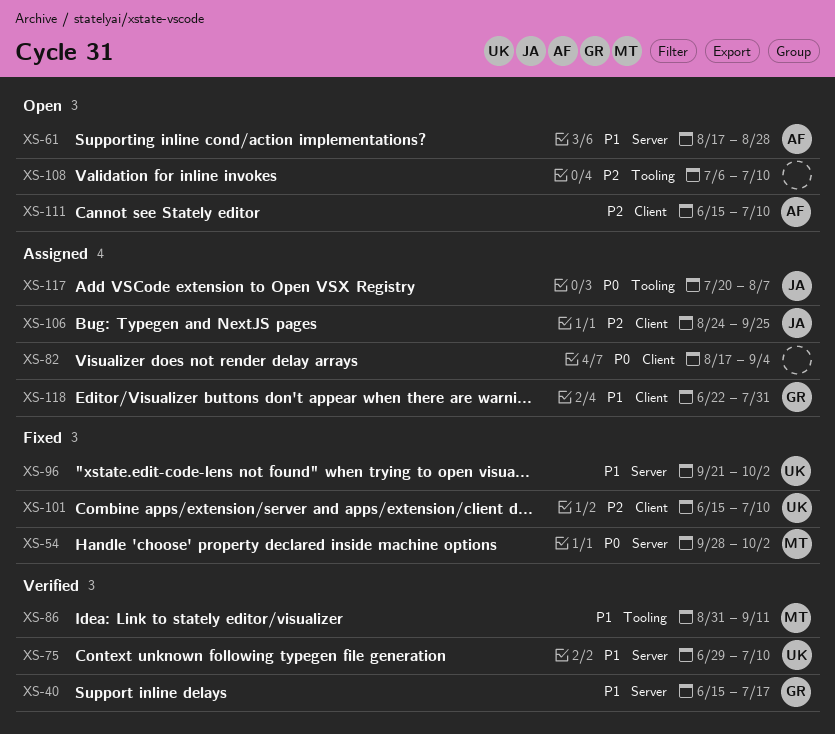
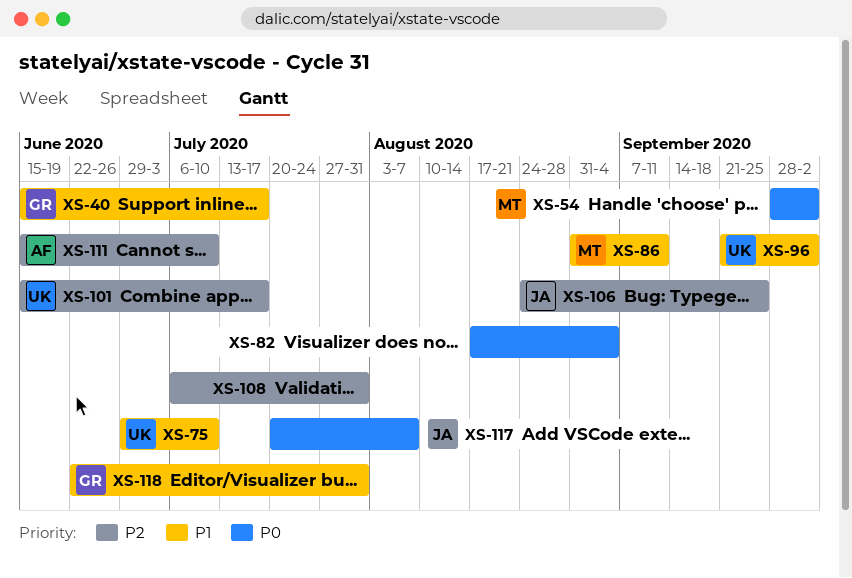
XS-61: present -> none
XS-101, due: Jul 10 -> Jul 17
XS-108, due: Jul 10 -> Jul 31

